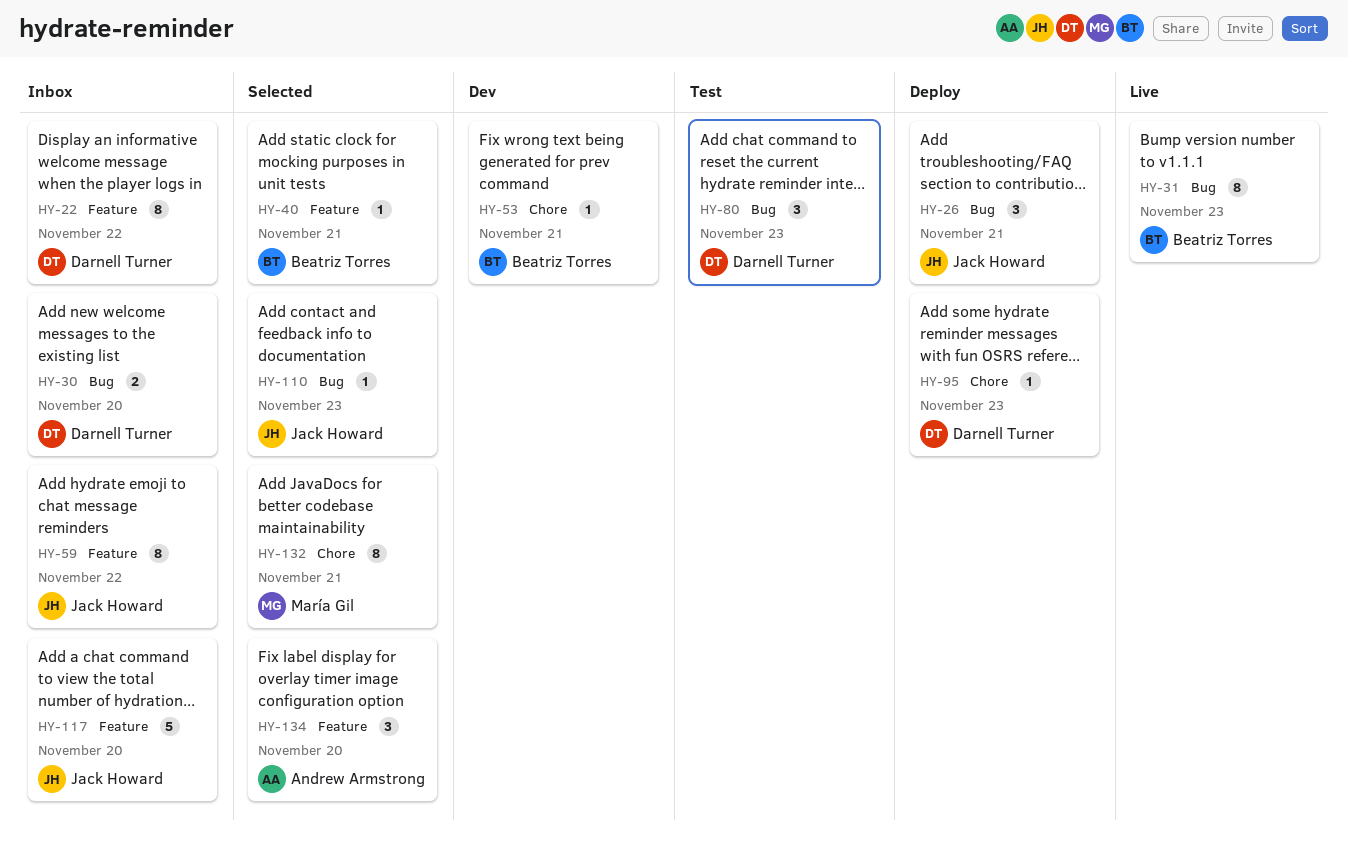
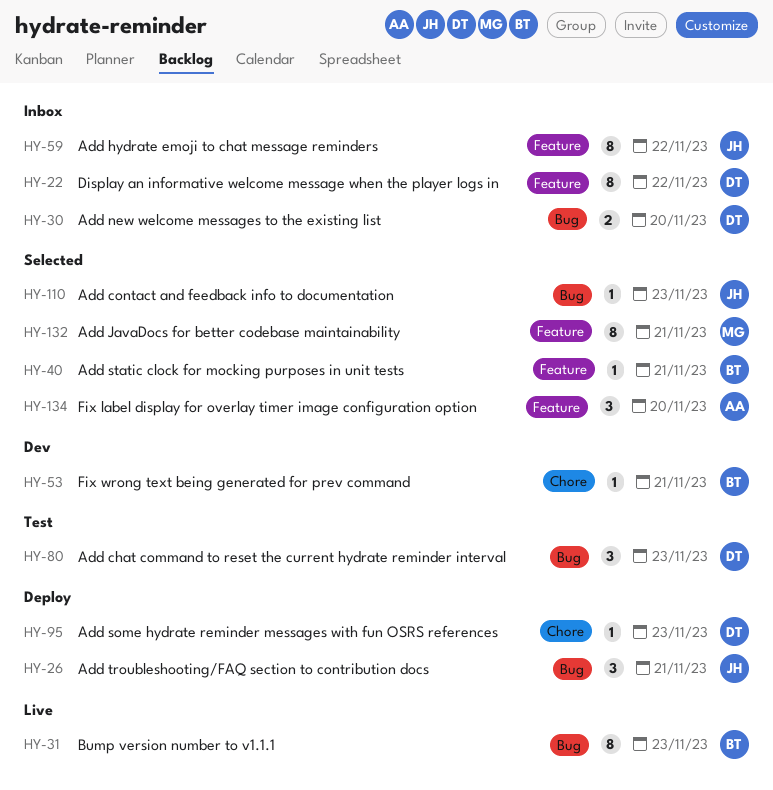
HY-117: present -> none
HY-132, label: Chore -> Feature

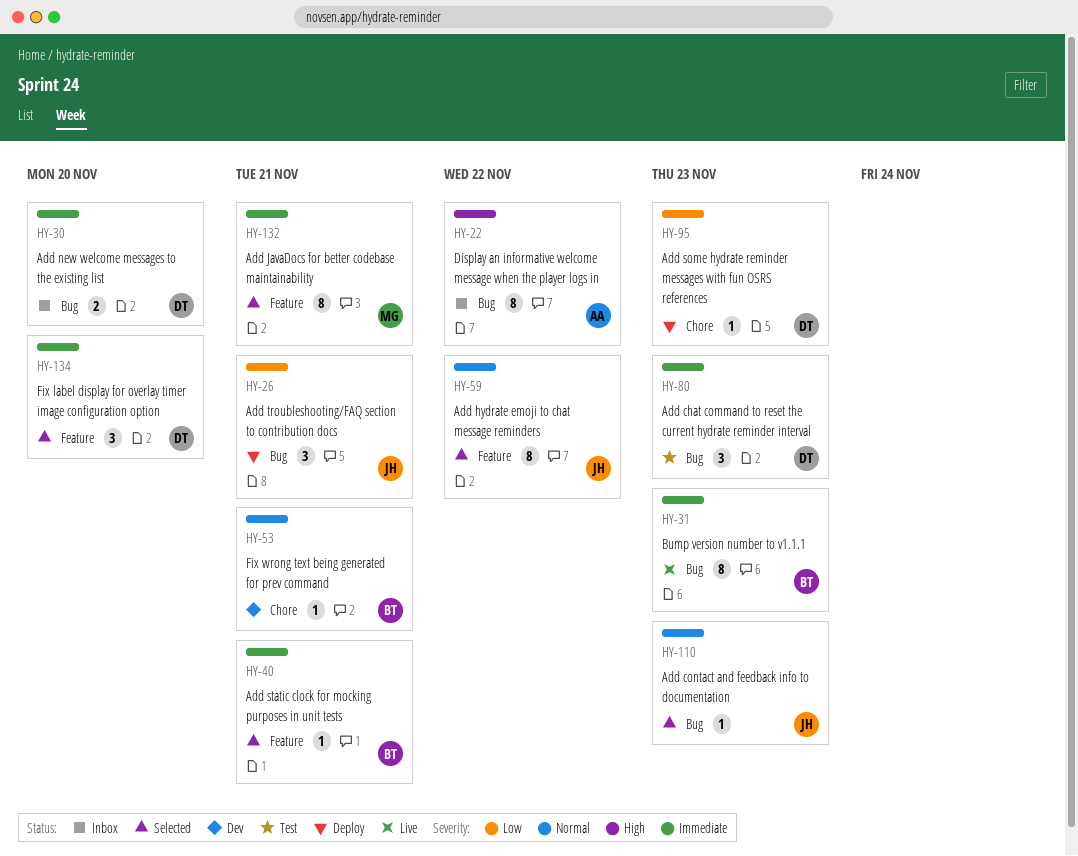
HY-22, owner: DT -> AA
HY-22, label: Feature -> Bug
HY-59, status: Inbox -> Selected
HY-134, owner: AA -> DT

